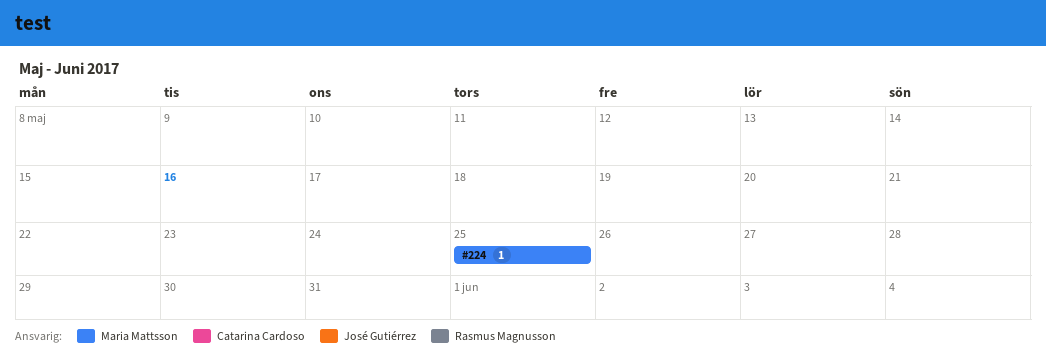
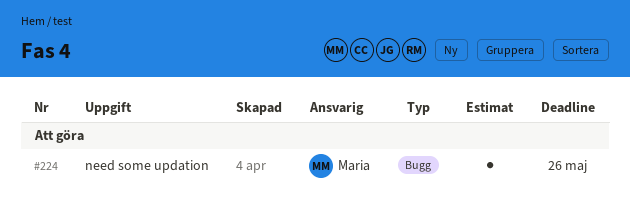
#224, due: May 25 -> May 26

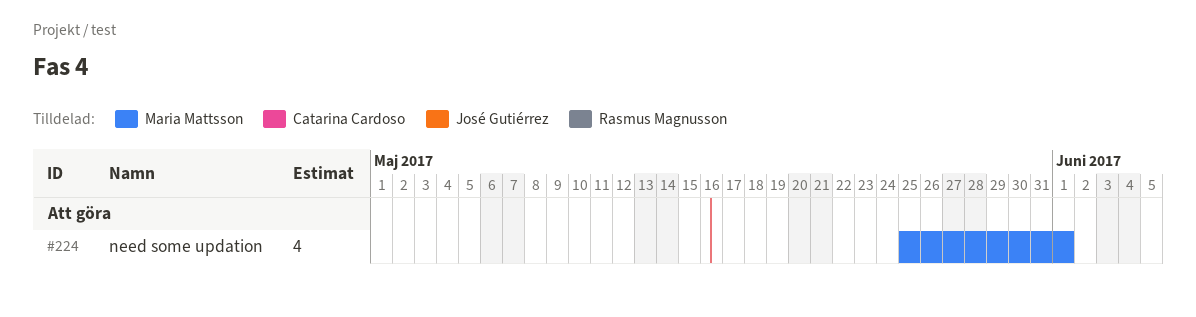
#224, estimate: 1 -> 4
#224, due: May 26 -> Jun 1

